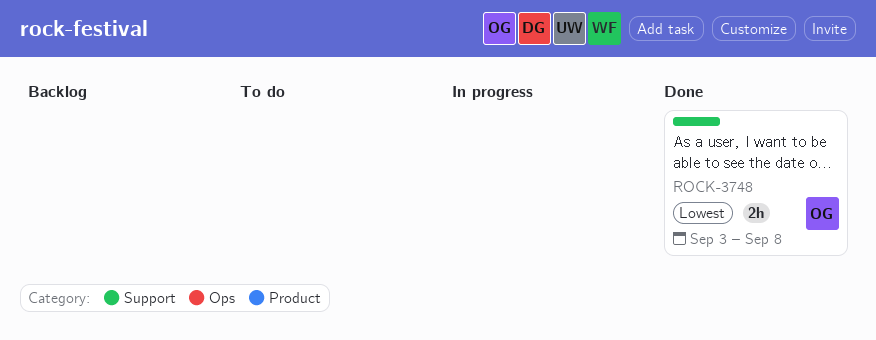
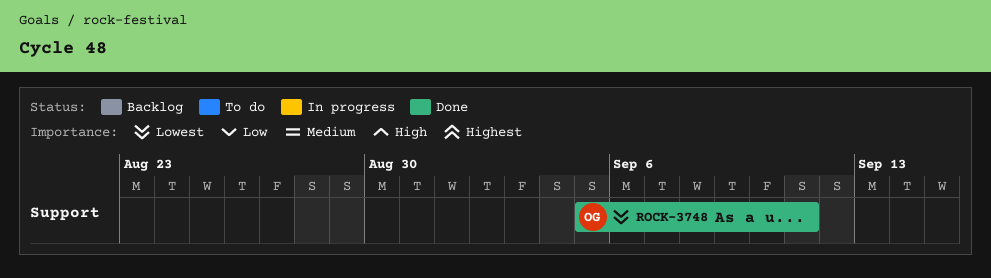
ROCK-3748, start: Sep 3 -> Sep 5
ROCK-3748, due: Sep 8 -> Sep 11

